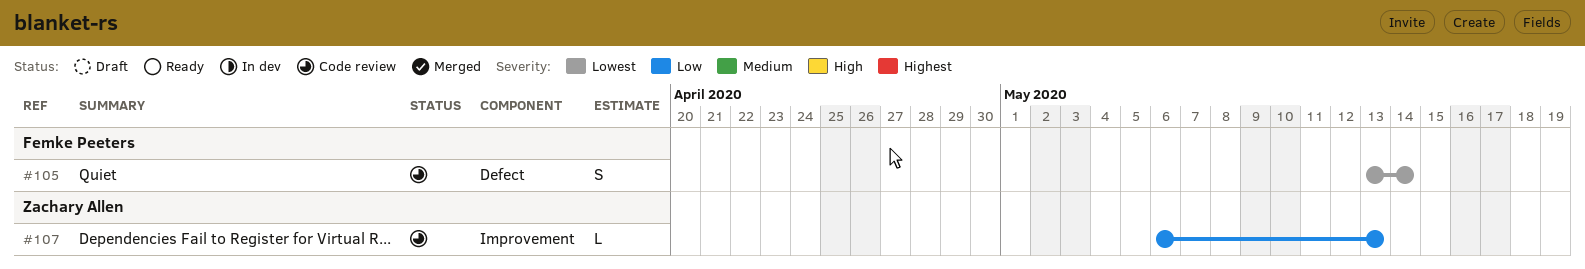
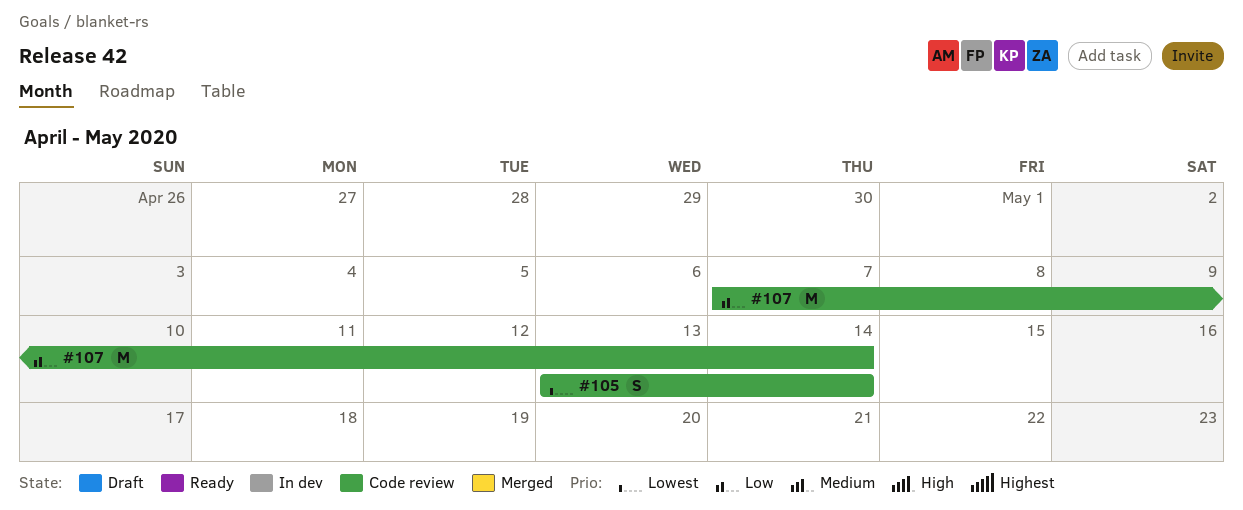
#107, estimate: L -> M
#107, start: May 6 -> May 7
#107, due: May 13 -> May 14

